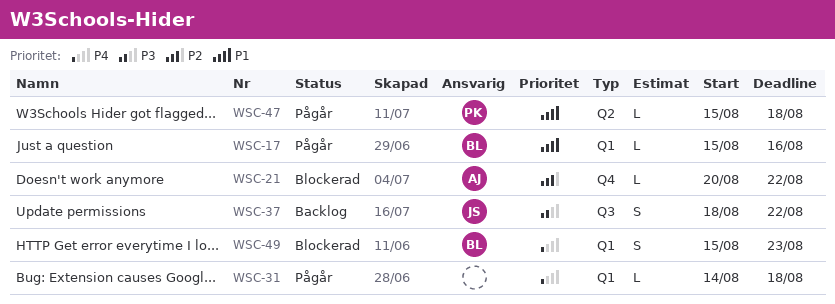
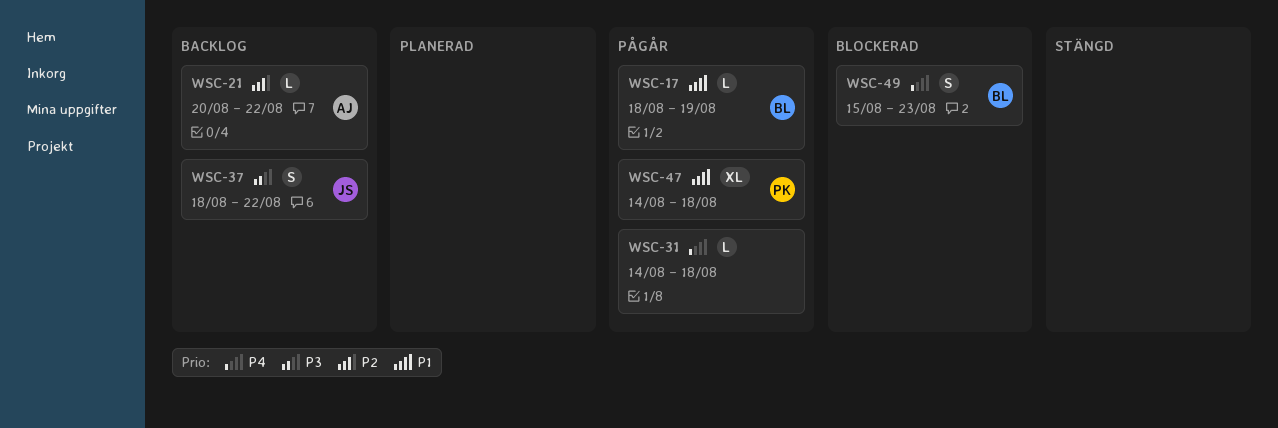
WSC-17, start: Aug 15 -> Aug 18
WSC-17, due: Aug 16 -> Aug 19
WSC-21, status: Blockerad -> Backlog
WSC-47, estimate: L -> XL
WSC-47, start: Aug 15 -> Aug 14

